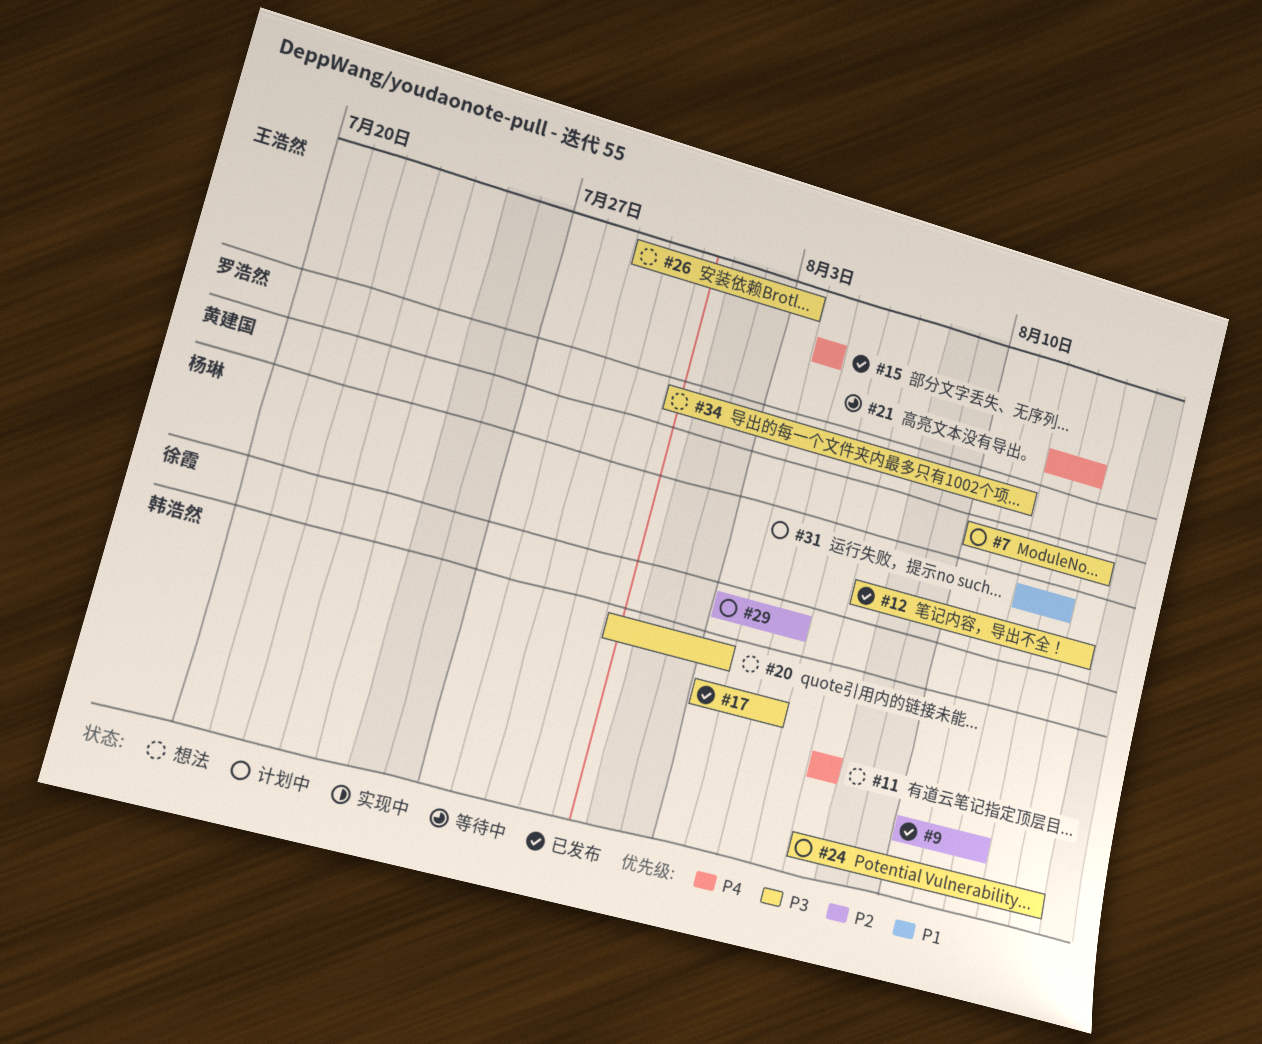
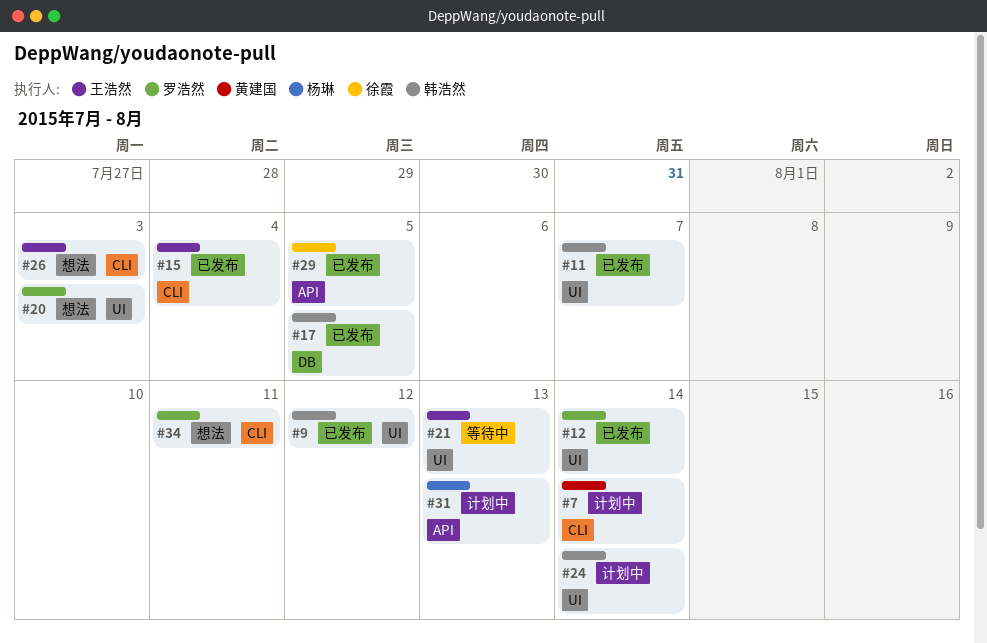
#11, status: 想法 -> 已发布
#12, owner: 杨琳 -> 罗浩然
#20, owner: 韩浩然 -> 罗浩然
#29, status: 计划中 -> 已发布

